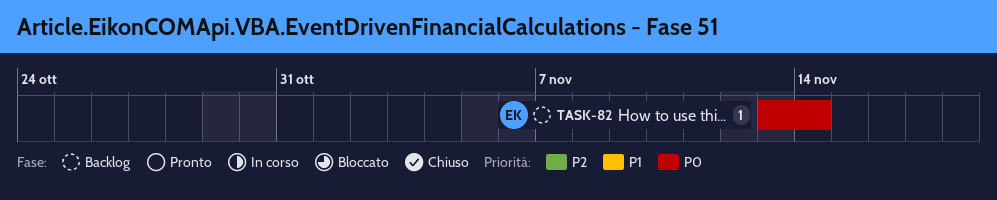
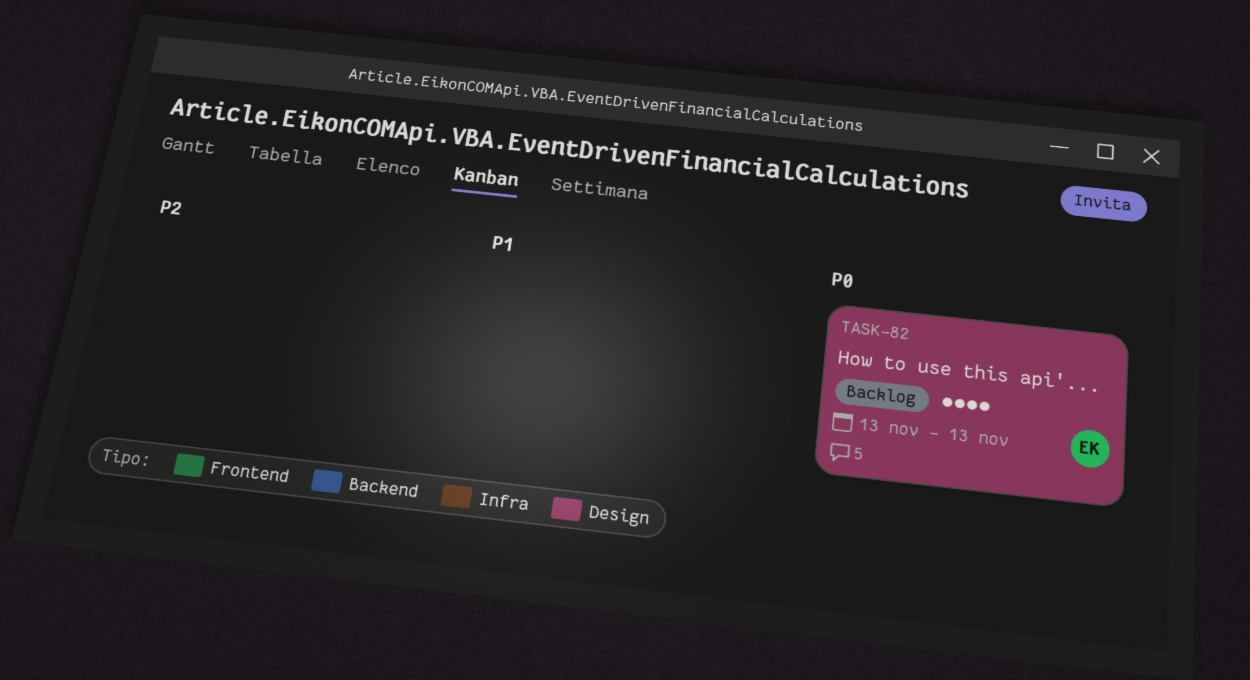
TASK-82, estimate: 1 -> 4
TASK-82, due: Nov 14 -> Nov 13

